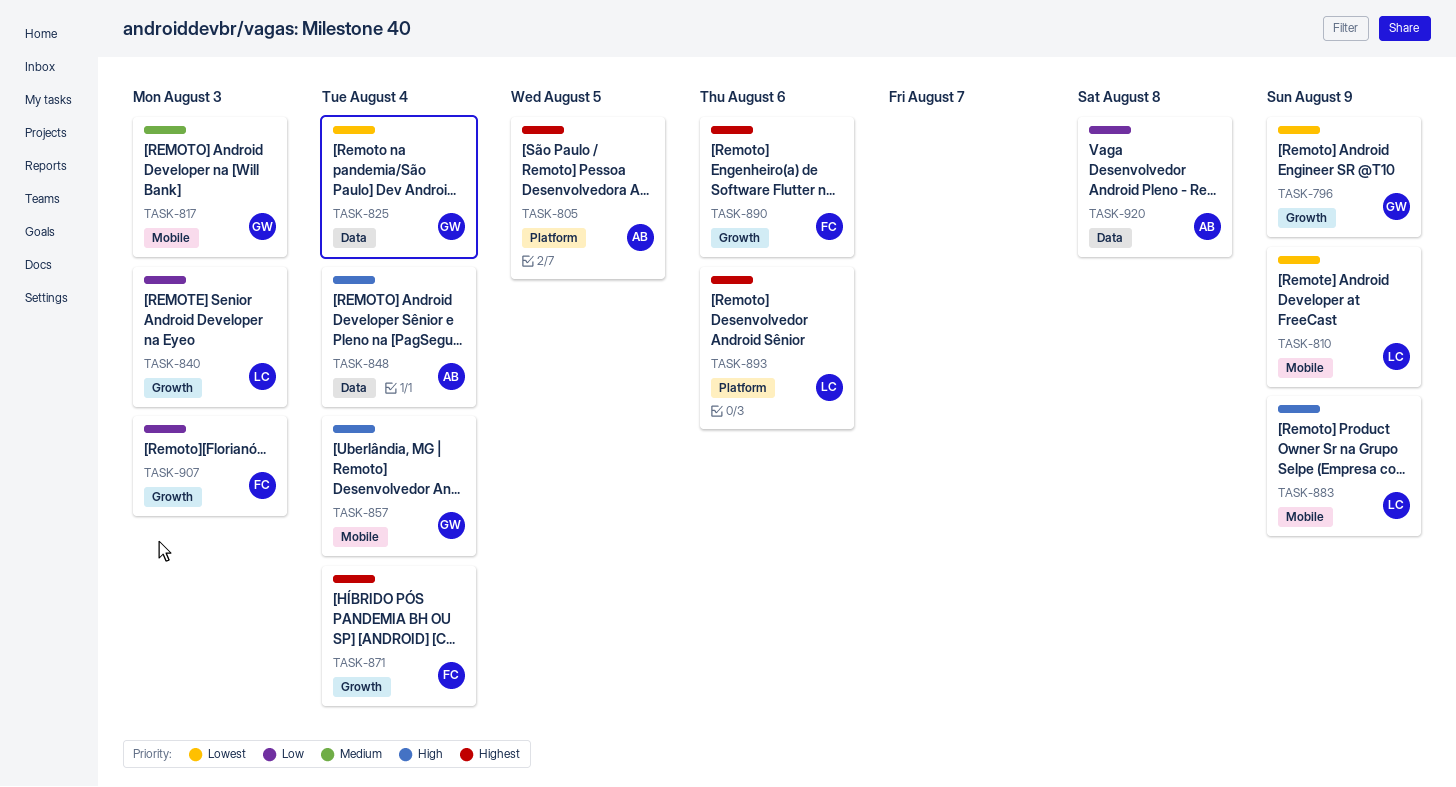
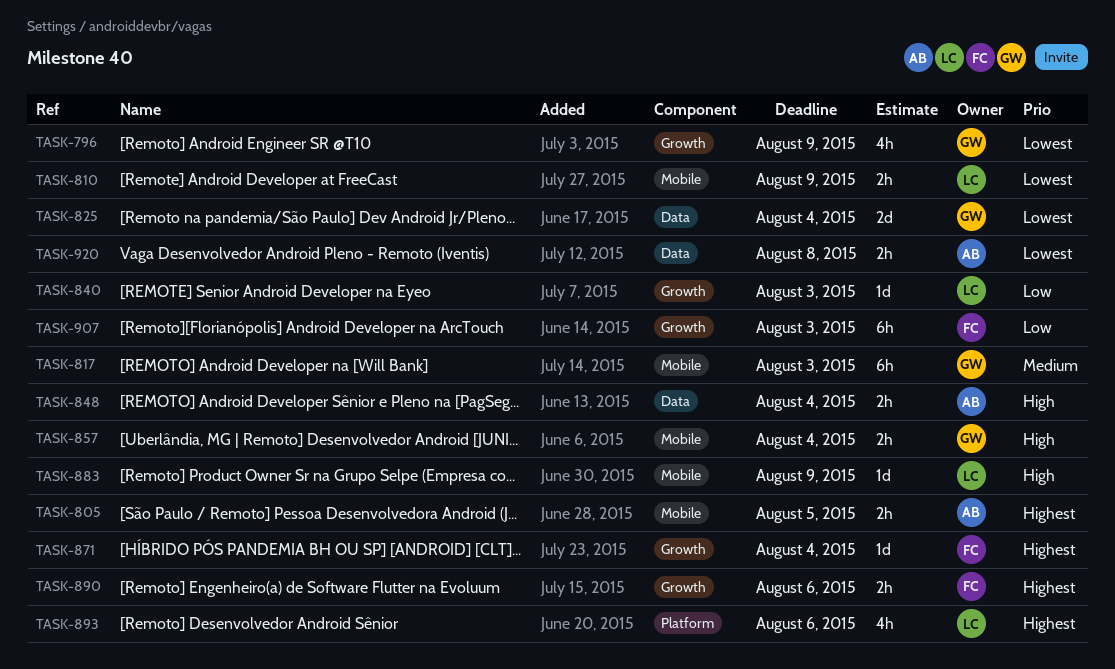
TASK-805, label: Platform -> Mobile
TASK-920, priority: Low -> Lowest

